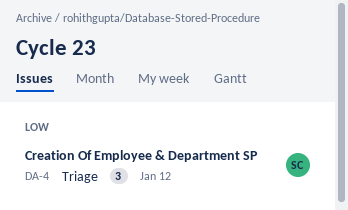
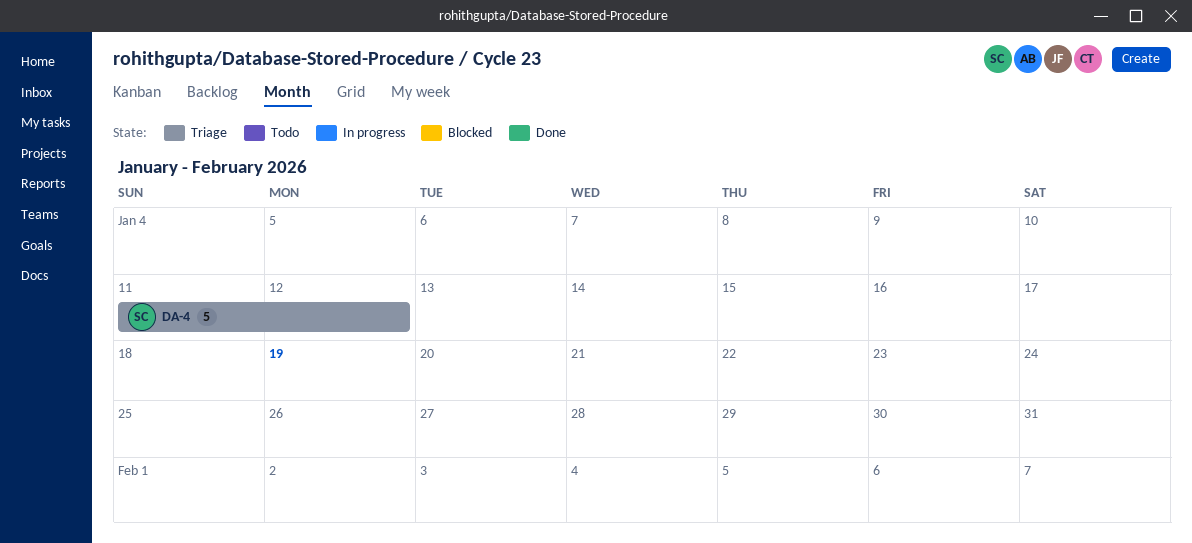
DA-4, estimate: 3 -> 5

